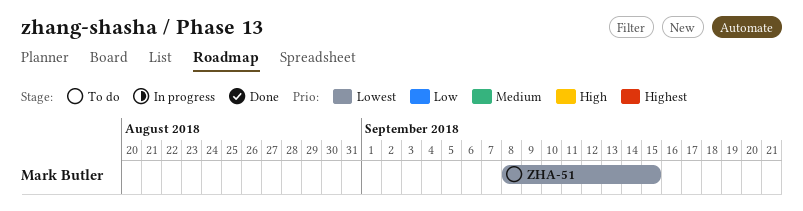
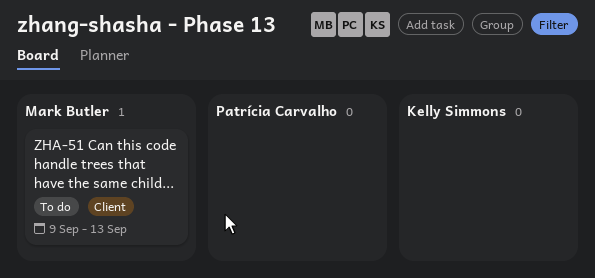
ZHA-51, start: Sep 8 -> Sep 9
ZHA-51, due: Sep 15 -> Sep 13

